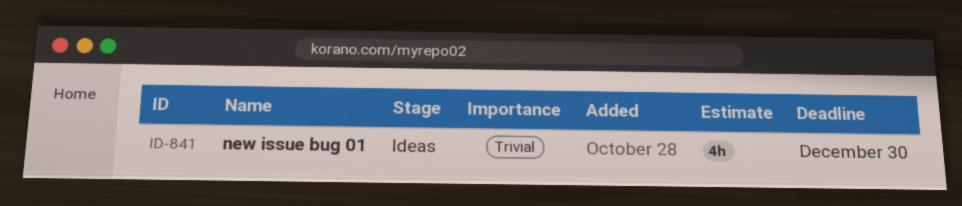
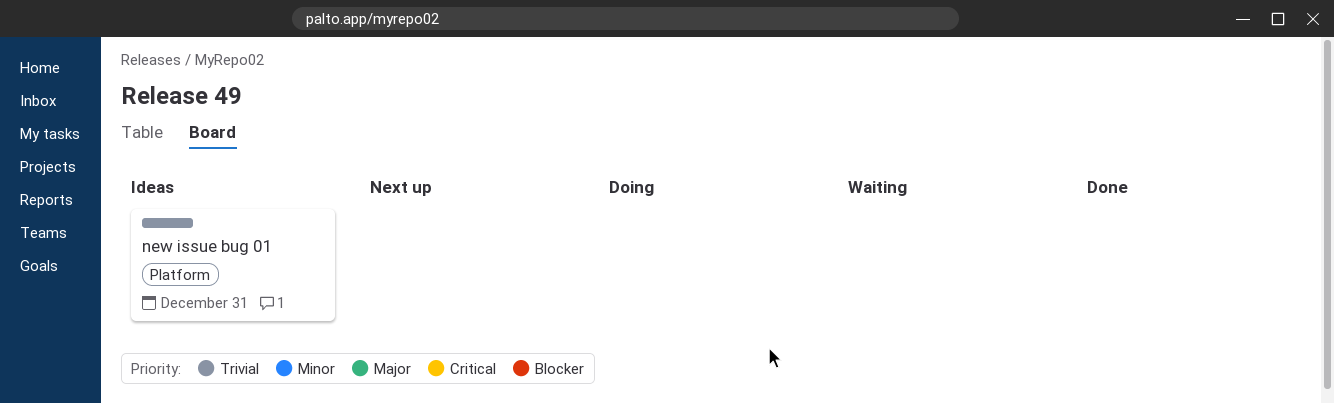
new issue bug 01, due: Dec 30 -> Dec 31

